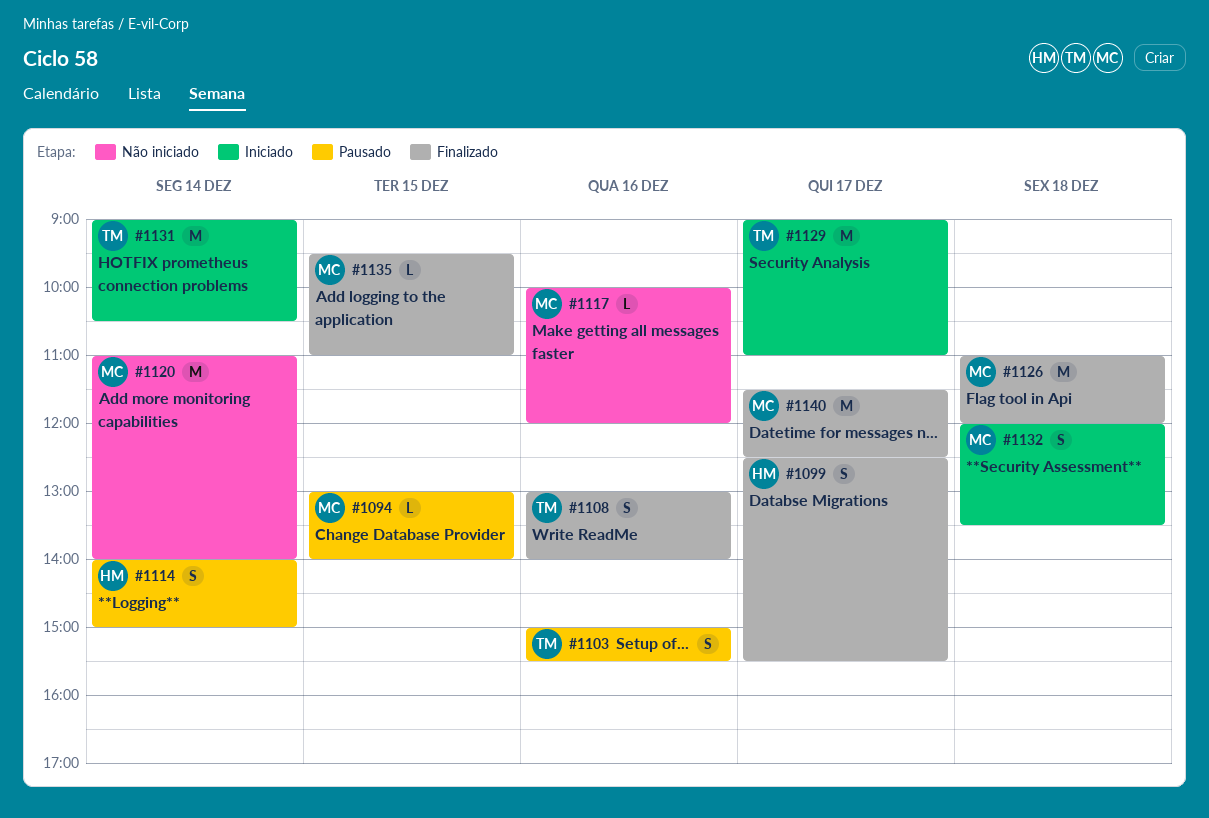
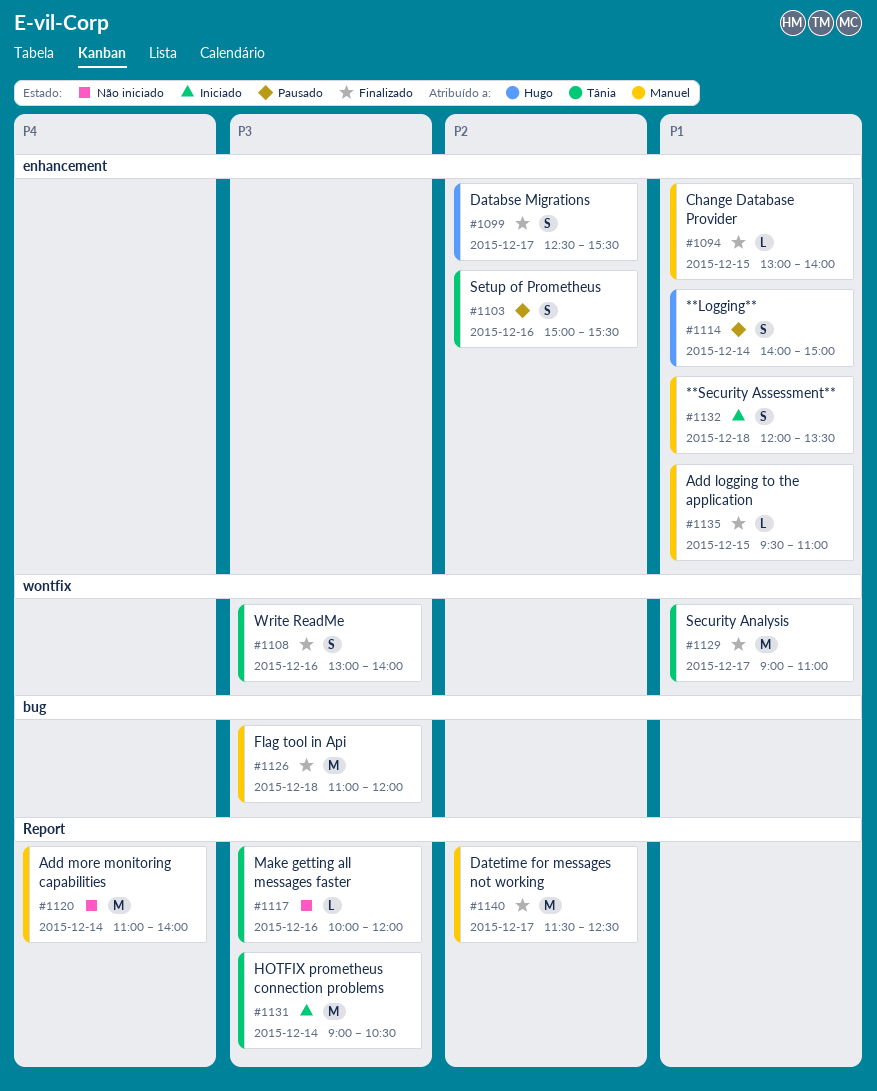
#1094, status: Pausado -> Finalizado
#1117, owner: Manuel -> Tânia
#1129, status: Iniciado -> Finalizado

